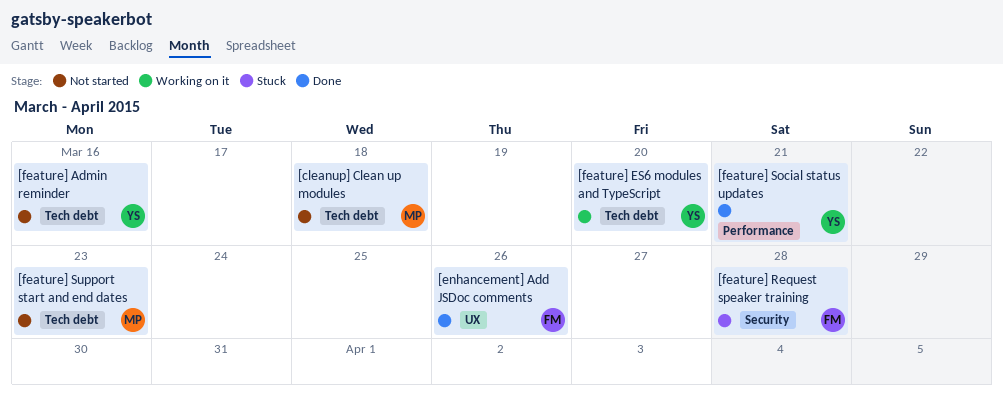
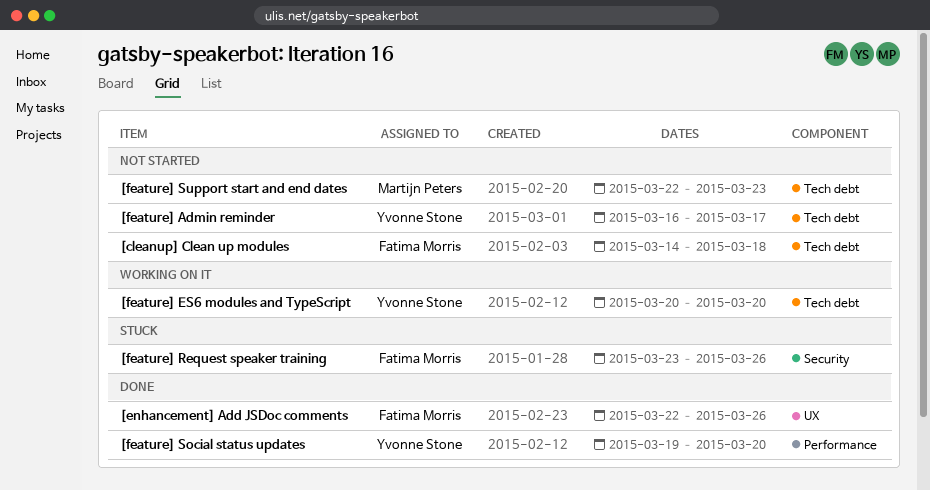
[cleanup] Clean up modules, owner: Martijn Peters -> Fatima Morris
[feature] Admin reminder, due: Mar 16 -> Mar 17
[feature] Request speaker training, due: Mar 28 -> Mar 26
[feature] Social status updates, due: Mar 21 -> Mar 20

